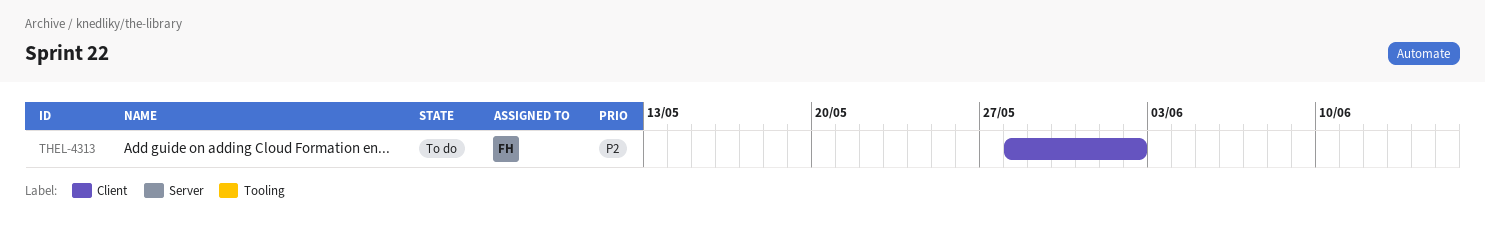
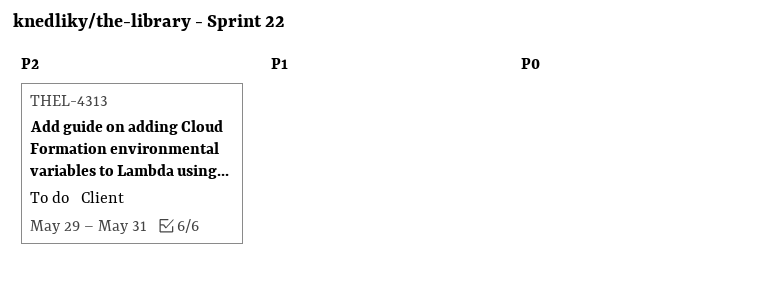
THEL-4313, start: May 28 -> May 29
THEL-4313, due: Jun 2 -> May 31

